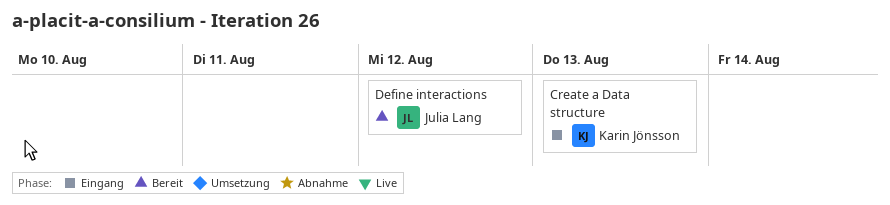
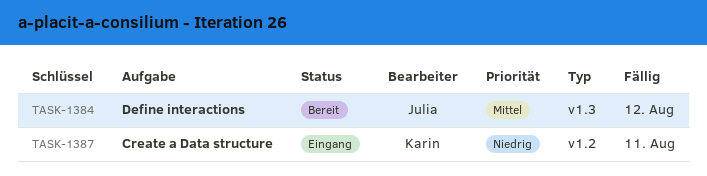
Create a Data structure, due: Aug 13 -> Aug 11

